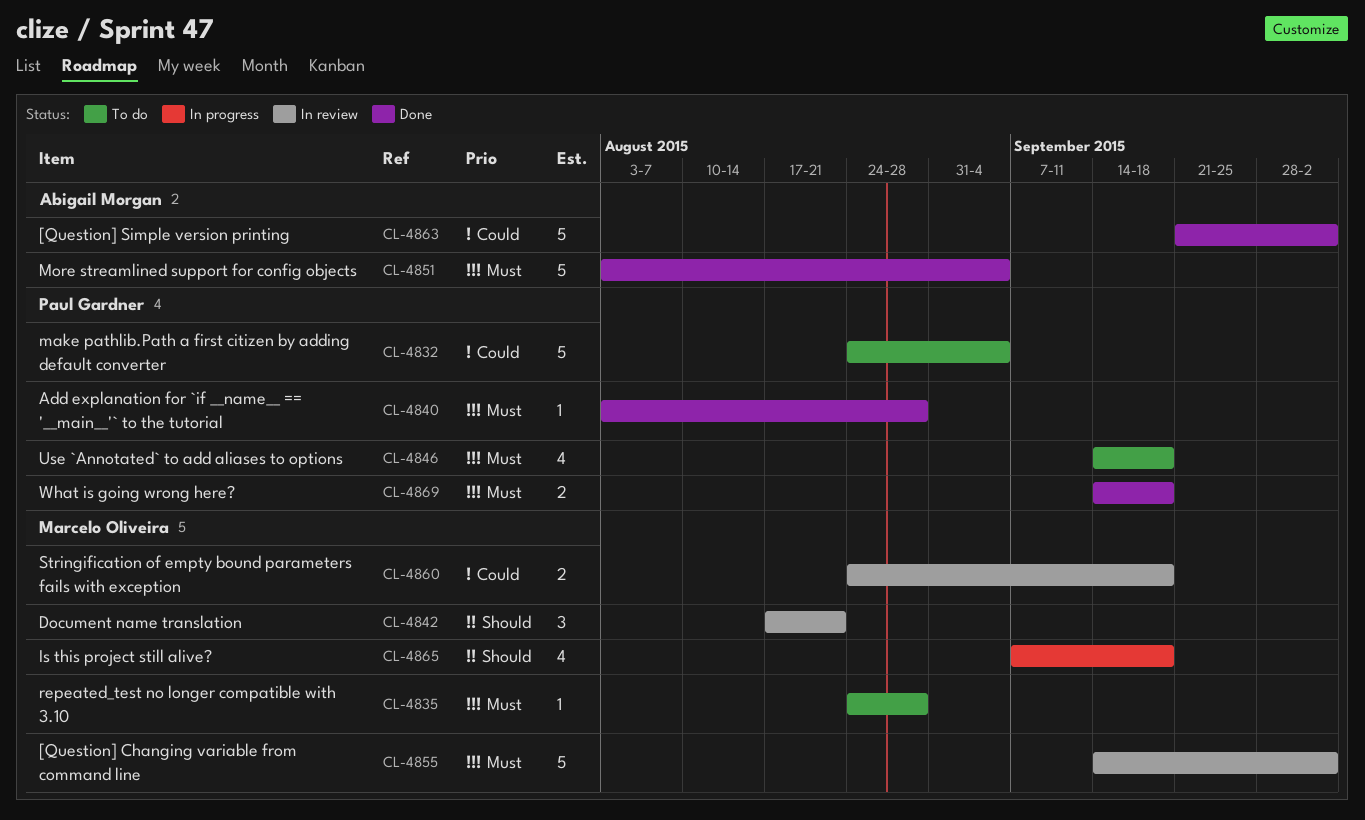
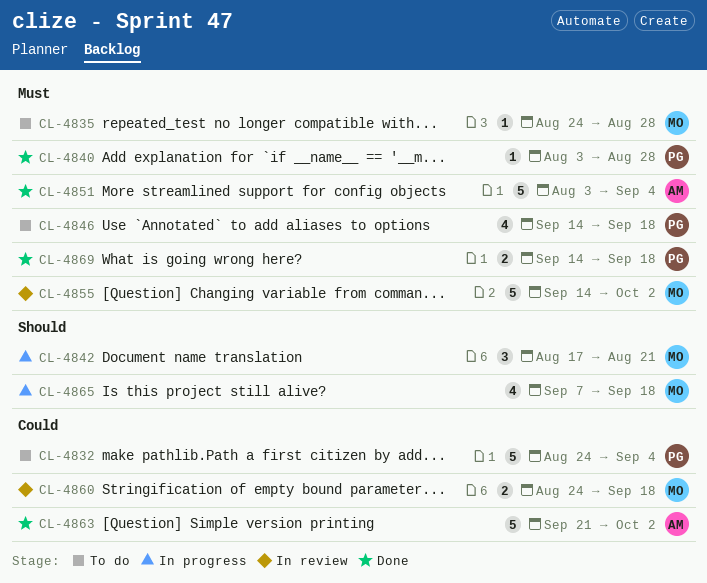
CL-4842, status: In review -> In progress

